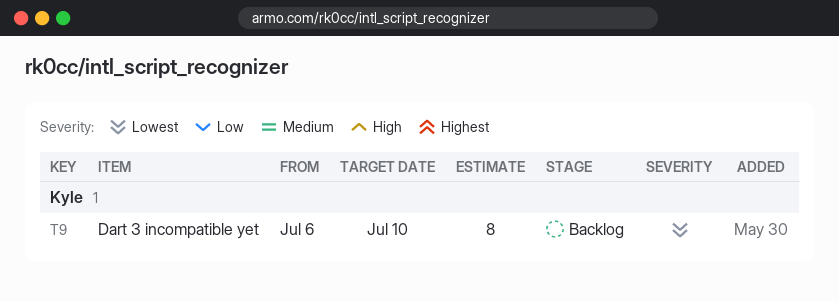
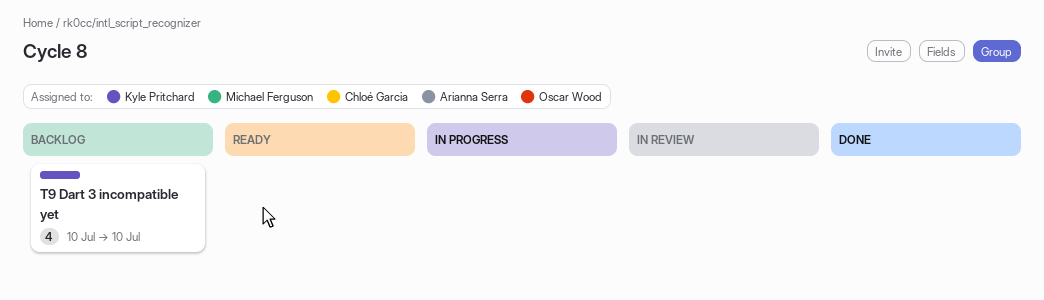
T9, estimate: 8 -> 4
T9, start: Jul 6 -> Jul 10

